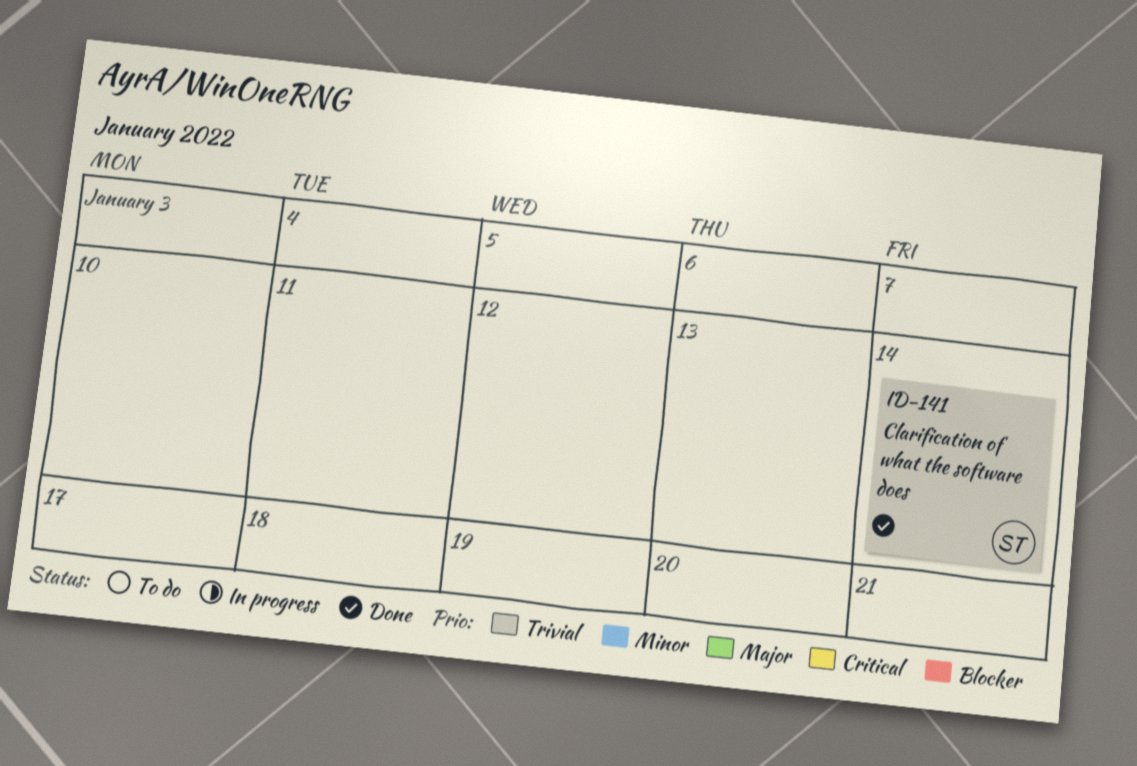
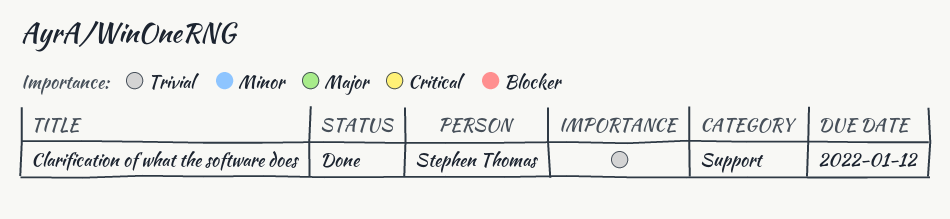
Clarification of what the software does, due: Jan 14 -> Jan 12

